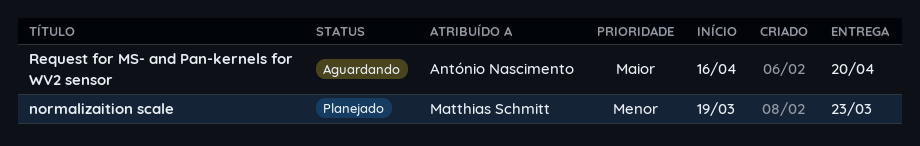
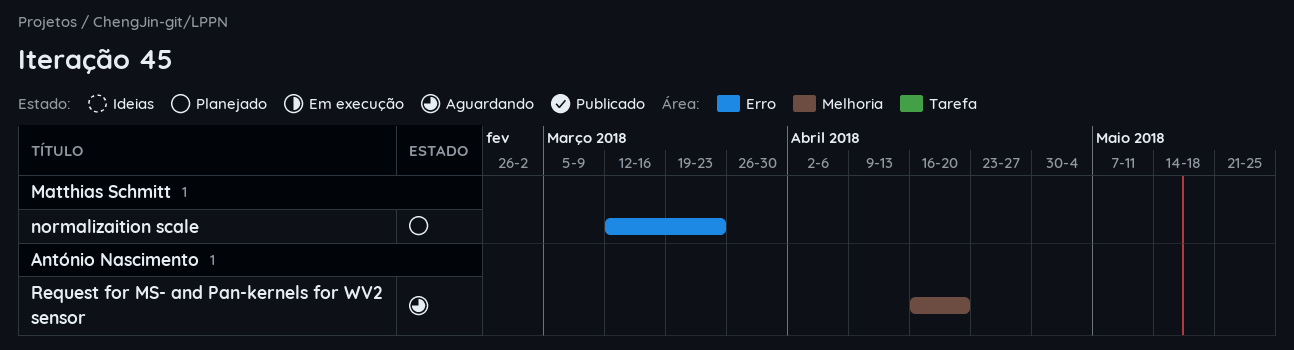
normalizaition scale, start: Mar 19 -> Mar 12

